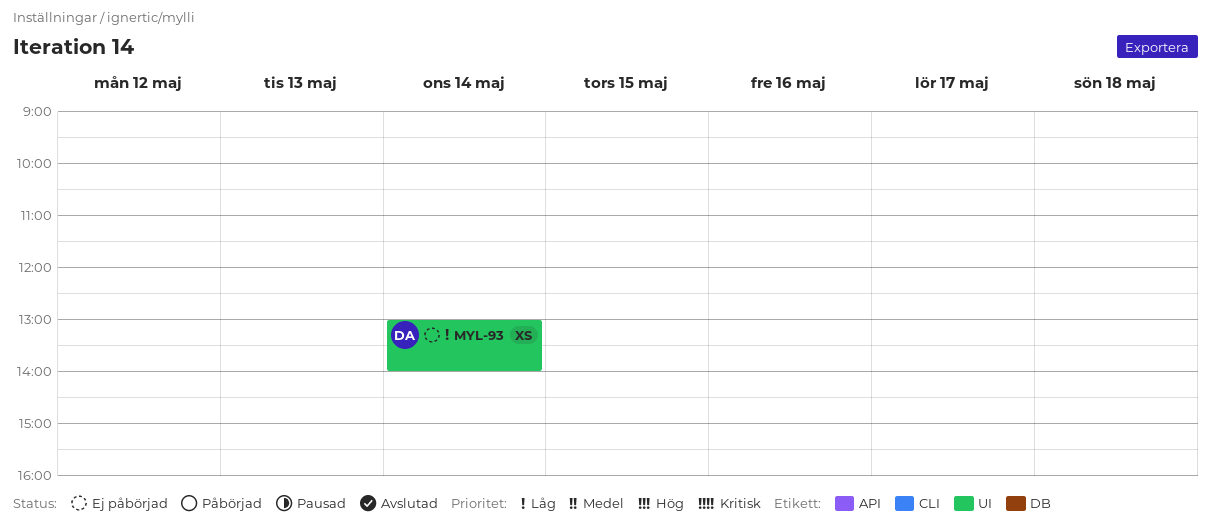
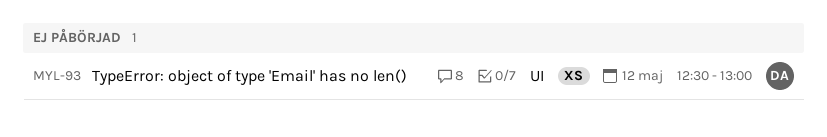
MYL-93, day: May 14 -> May 12
MYL-93, begins: 13:00 -> 12:30
MYL-93, ends: 14:00 -> 13:00

